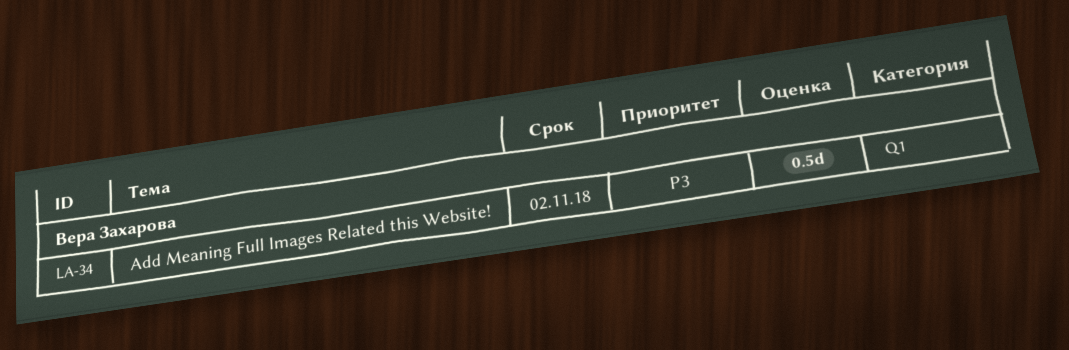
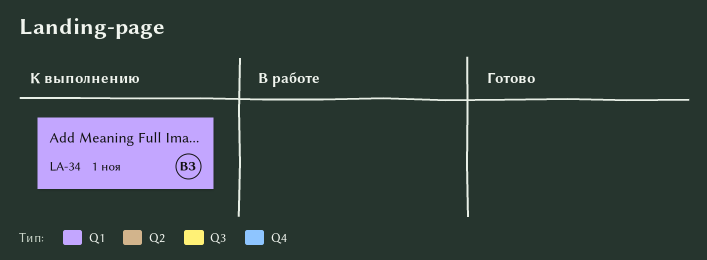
LA-34, due: Nov 2 -> Nov 1

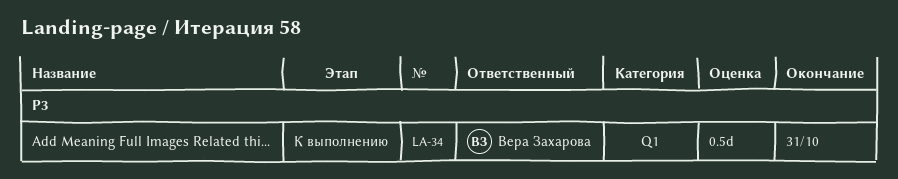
LA-34, due: Nov 1 -> Oct 31

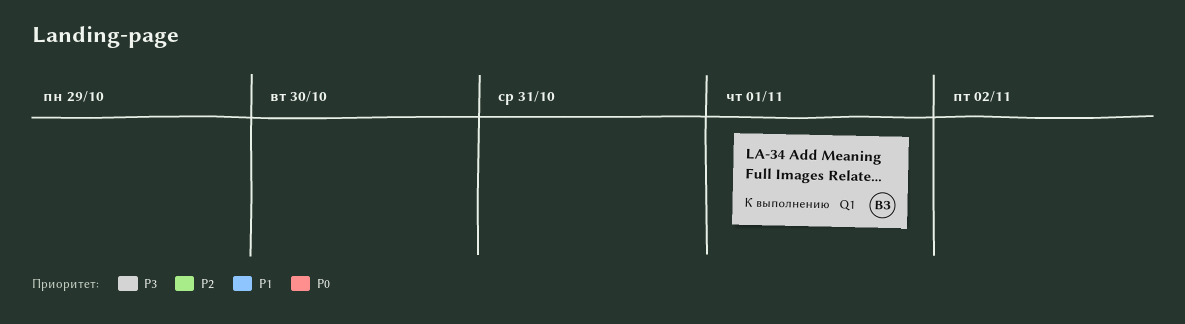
LA-34, due: Oct 31 -> Nov 1

